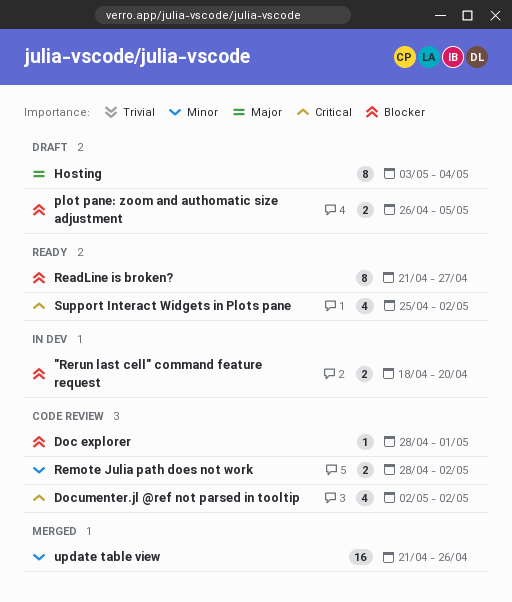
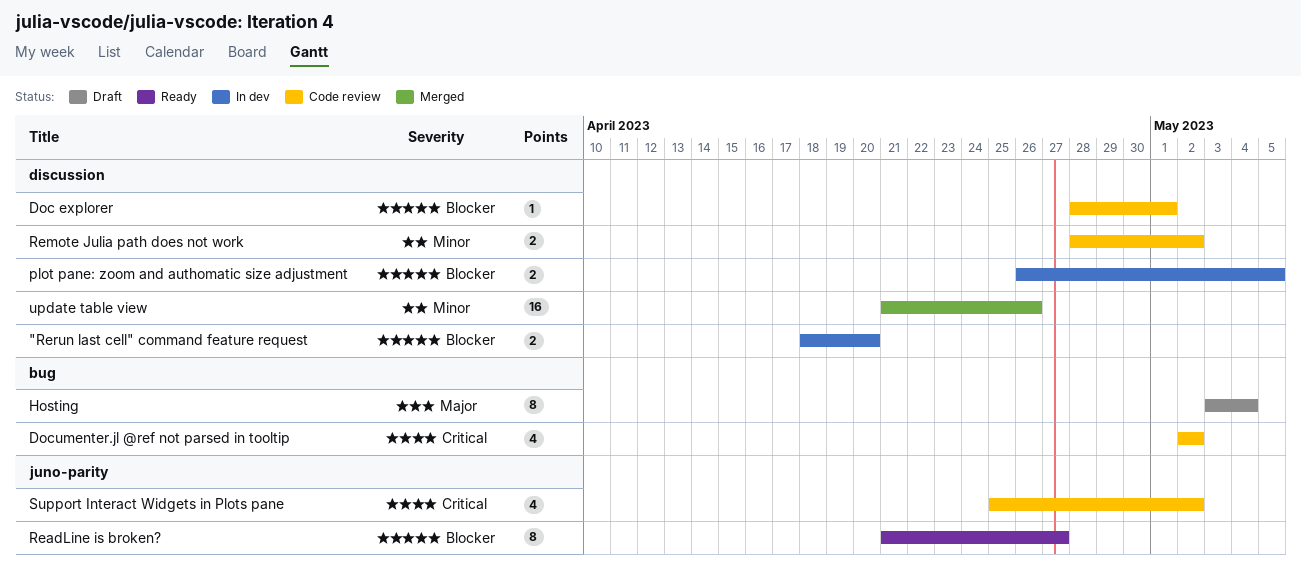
plot pane: zoom and authomatic size adjustment, status: Draft -> In dev
Support Interact Widgets in Plots pane, status: Ready -> Code review

